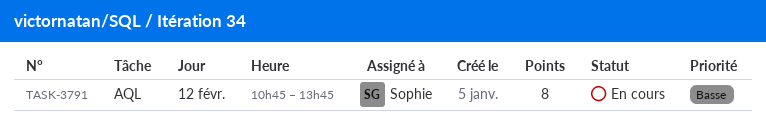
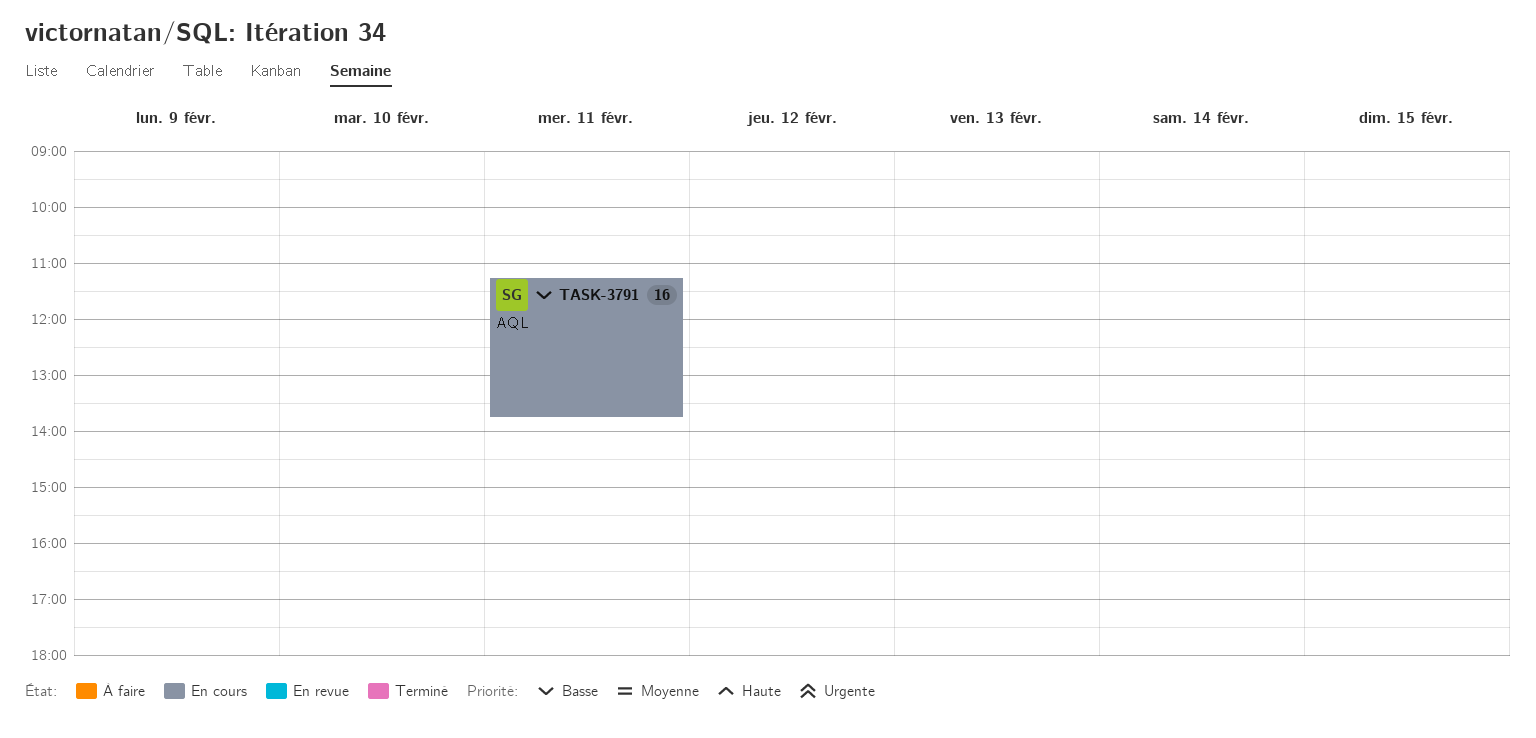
TASK-3791, estimate: 8 -> 16
TASK-3791, day: Feb 12 -> Feb 11
TASK-3791, begins: 10:45 -> 11:15

